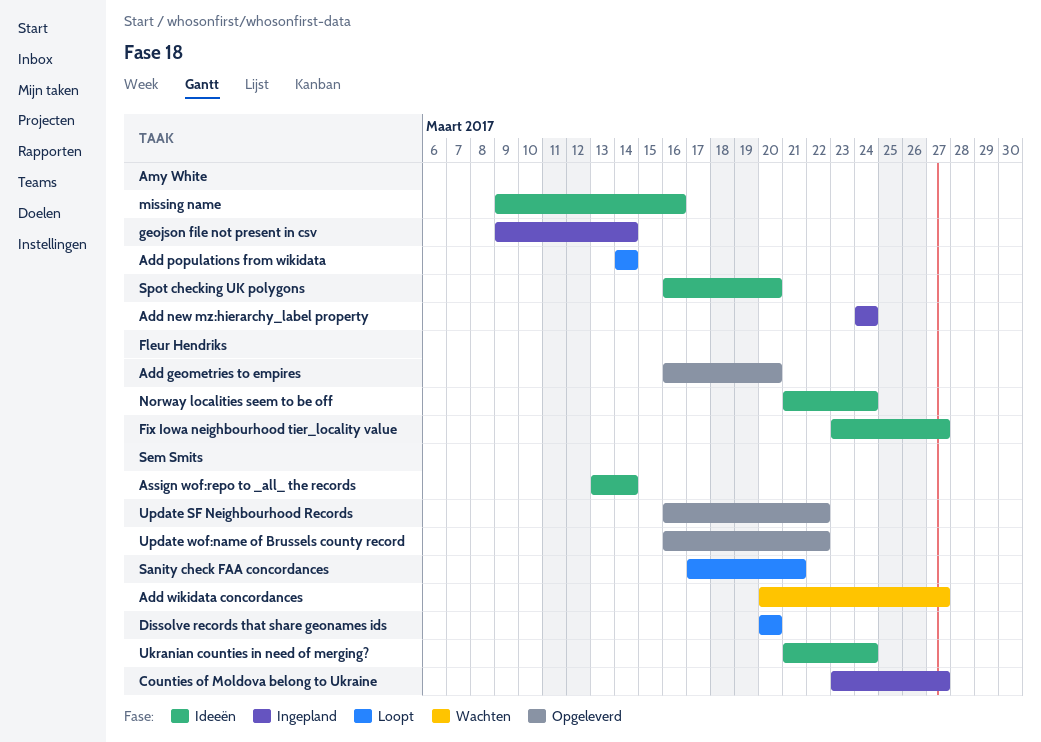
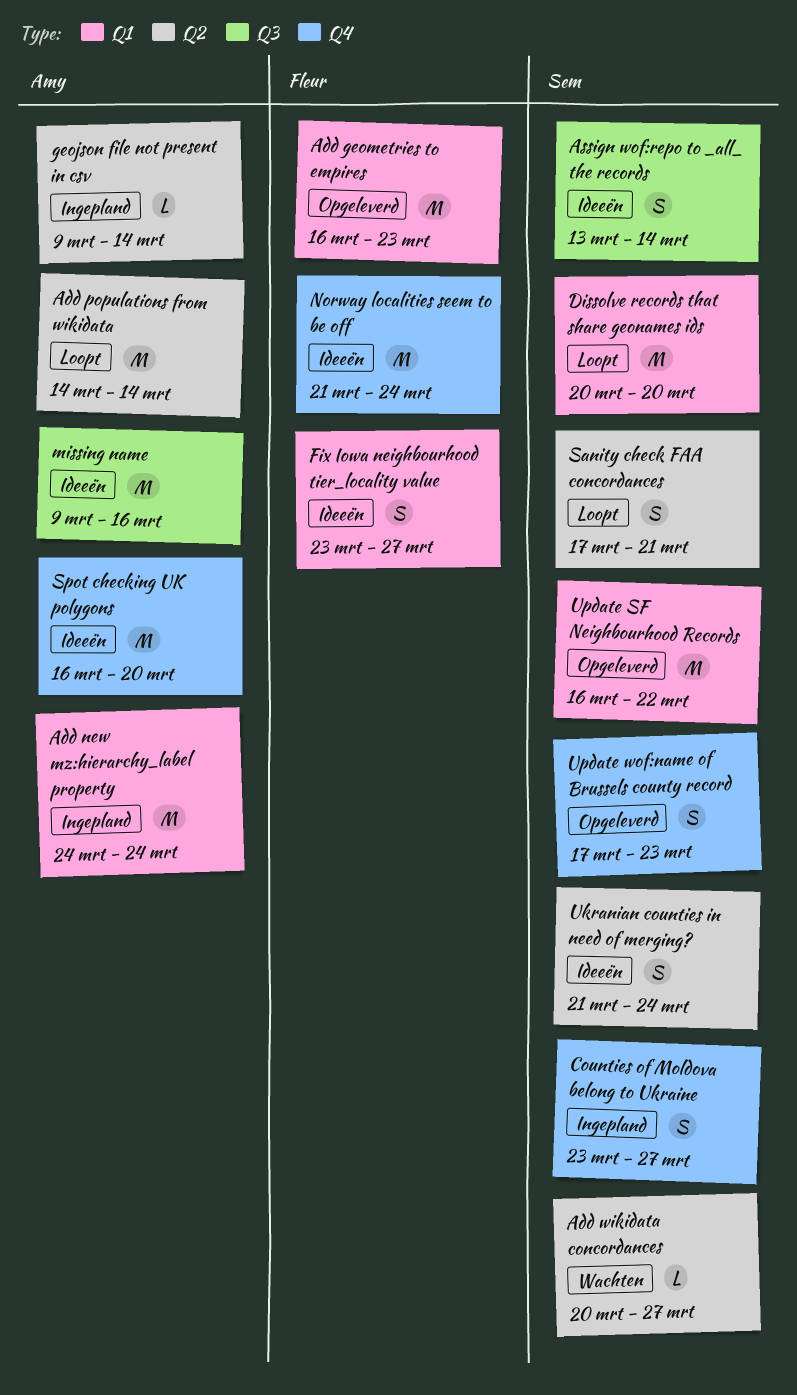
Add geometries to empires, due: Mar 20 -> Mar 23
Update wof:name of Brussels county record, start: Mar 16 -> Mar 17
Update wof:name of Brussels county record, due: Mar 22 -> Mar 23

